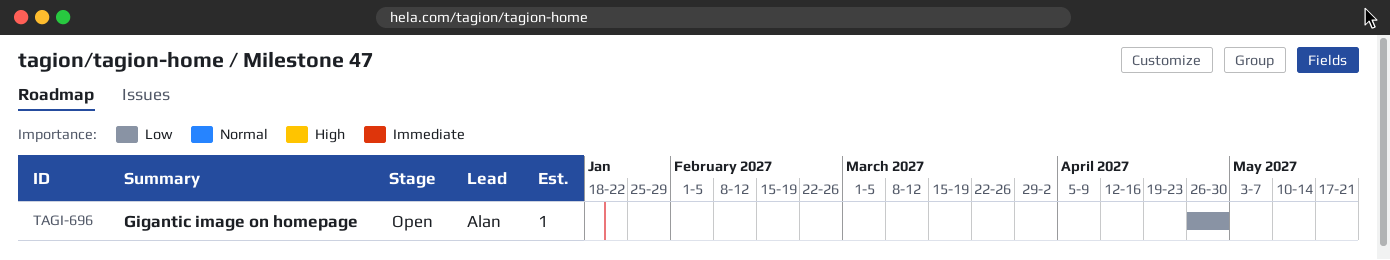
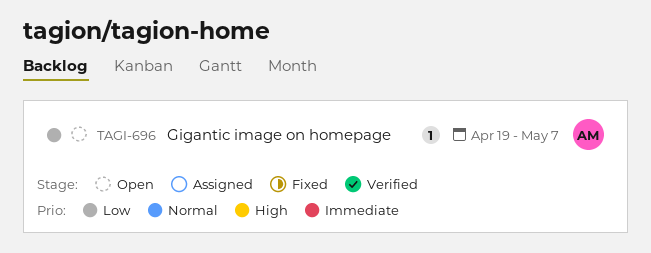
TAGI-696, start: Apr 26 -> Apr 19
TAGI-696, due: Apr 30 -> May 7

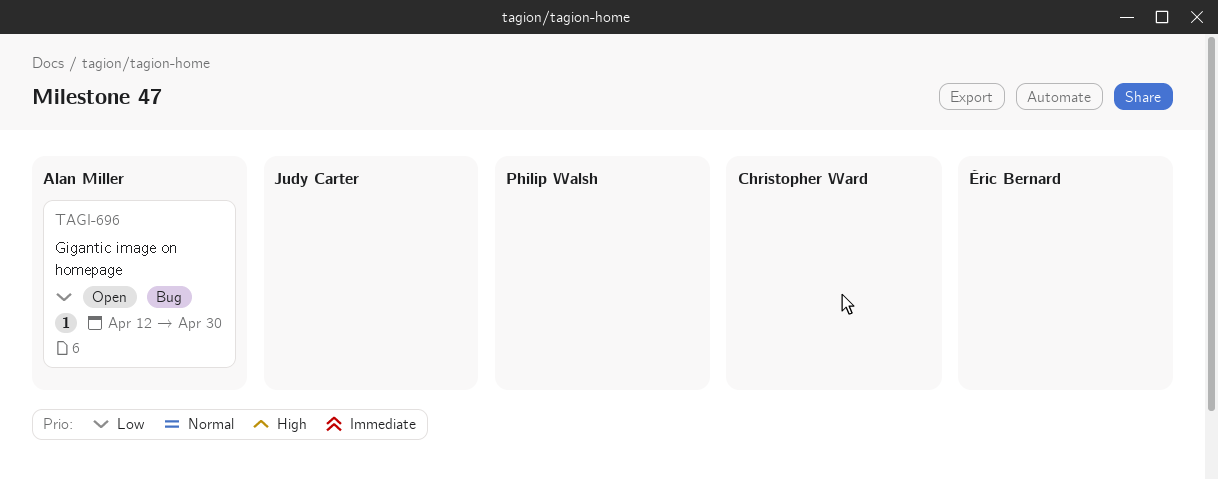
TAGI-696, start: Apr 19 -> Apr 12
TAGI-696, due: May 7 -> Apr 30

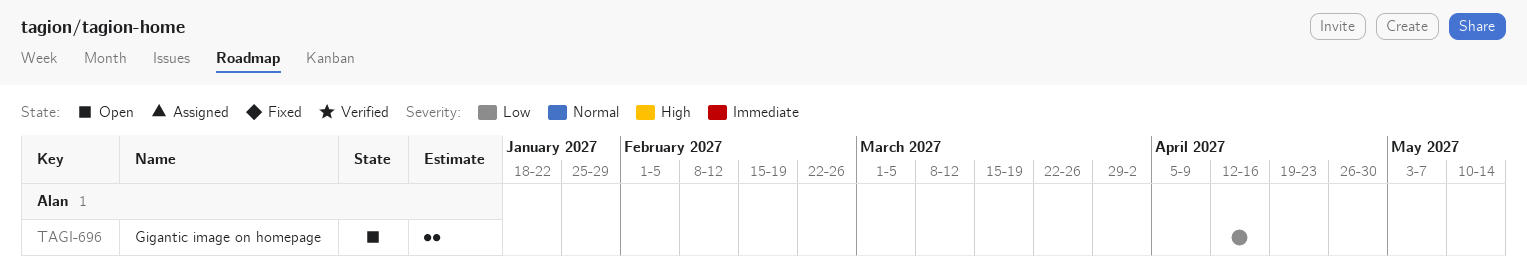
TAGI-696, estimate: 1 -> 2
TAGI-696, due: Apr 30 -> Apr 16

